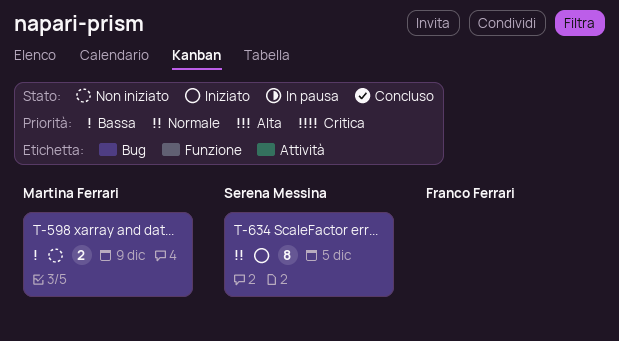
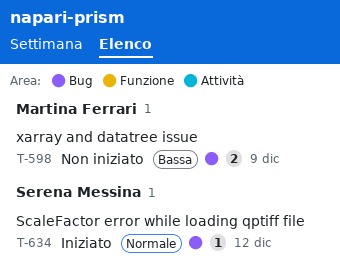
T-634, estimate: 8 -> 1
T-634, due: Dec 5 -> Dec 12

